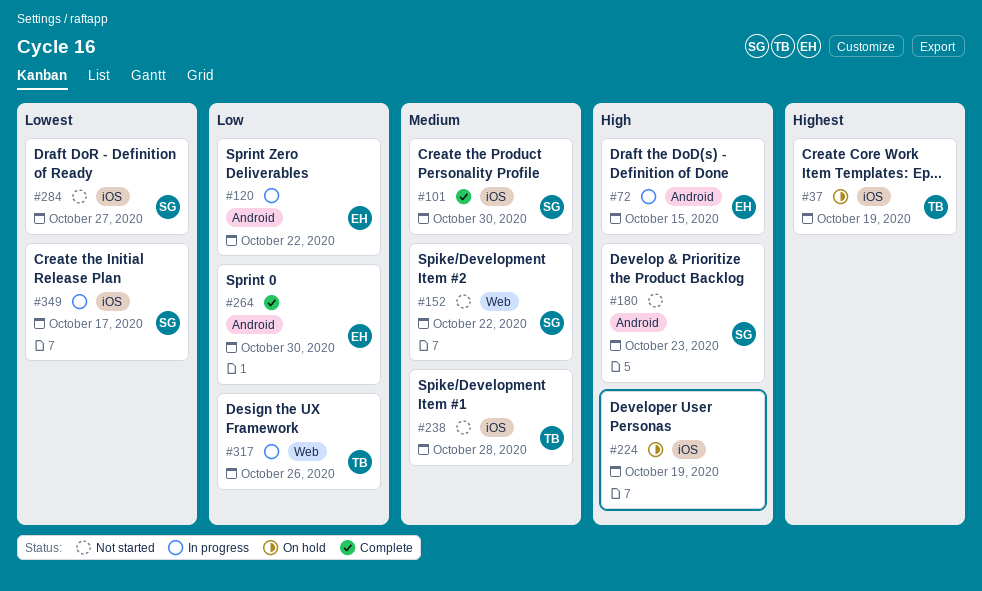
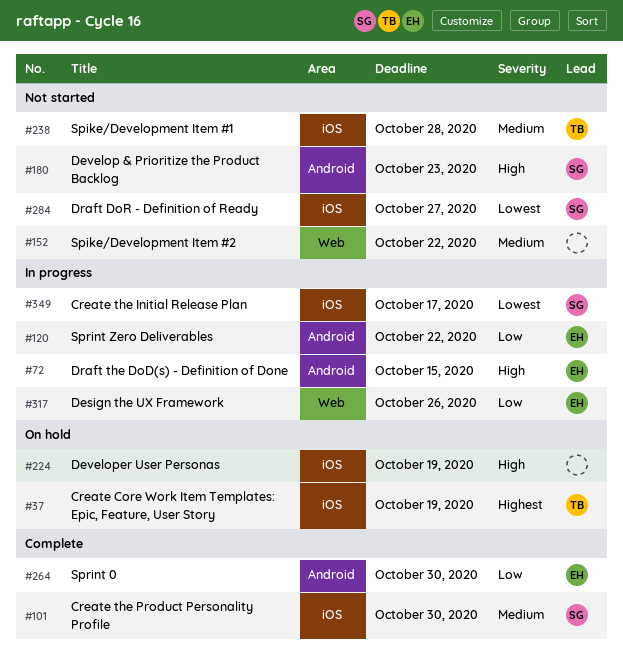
#152, owner: SG -> none
#317, owner: TB -> EH

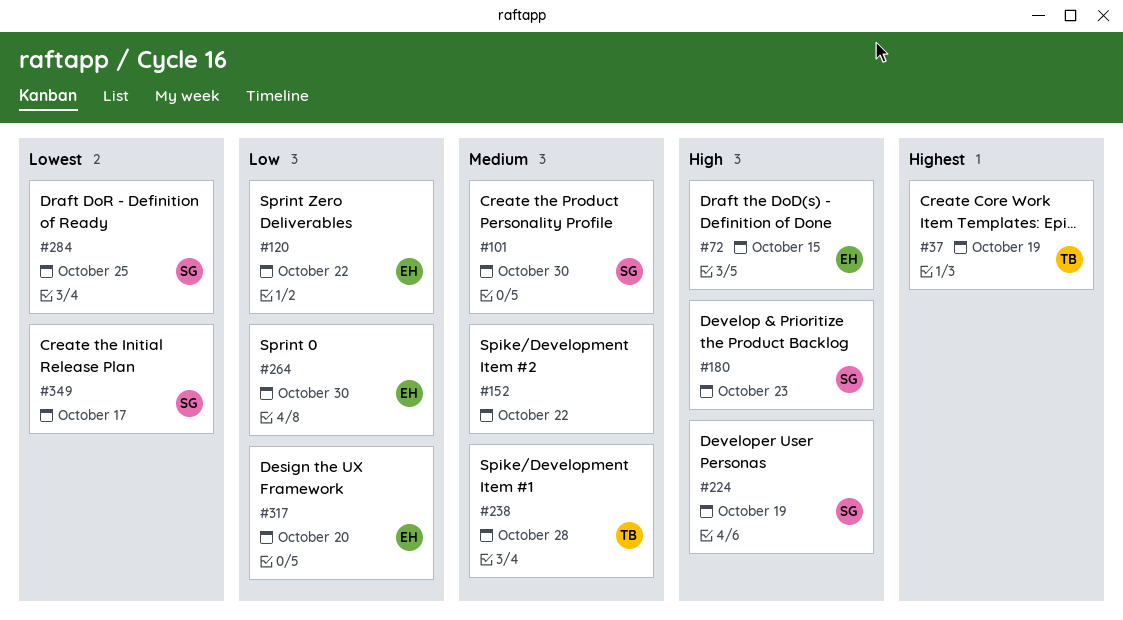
#224, owner: none -> SG
#284, due: Oct 27 -> Oct 25
#317, due: Oct 26 -> Oct 20

